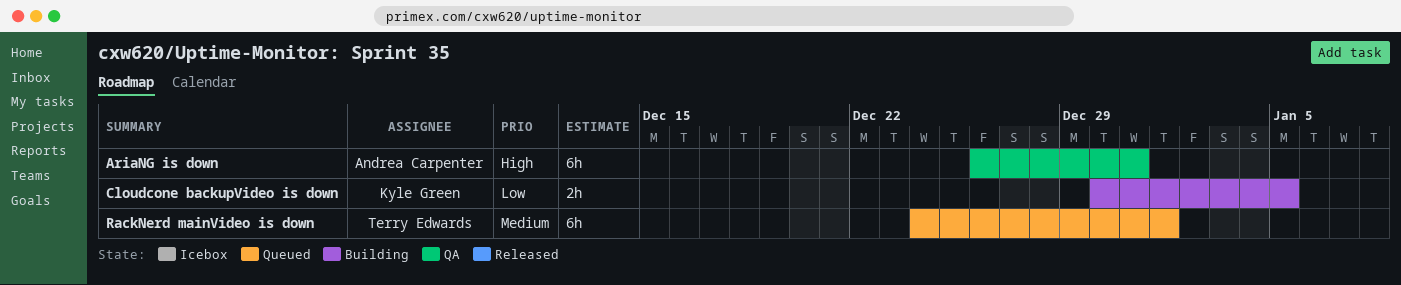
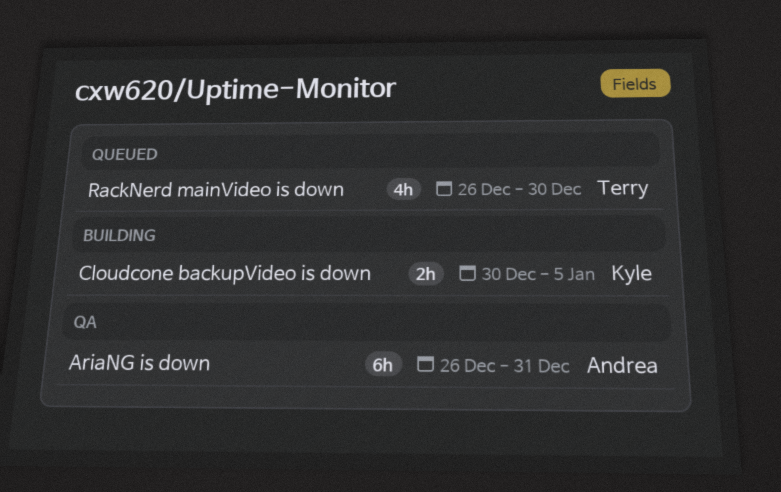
RackNerd mainVideo is down, estimate: 6h -> 4h
RackNerd mainVideo is down, start: Dec 24 -> Dec 26
RackNerd mainVideo is down, due: Jan 1 -> Dec 30

